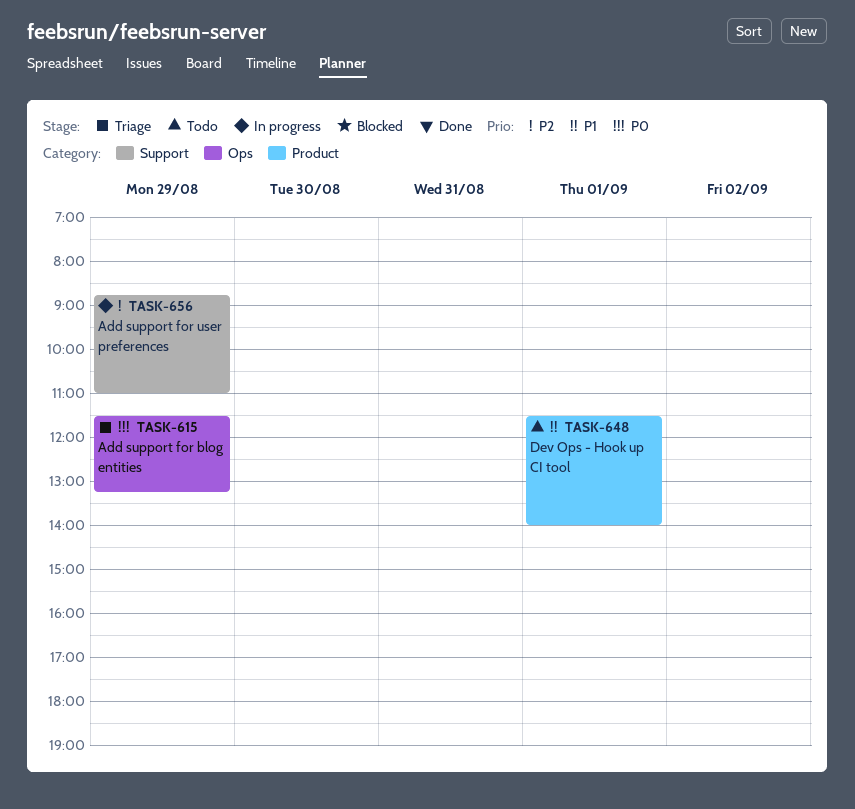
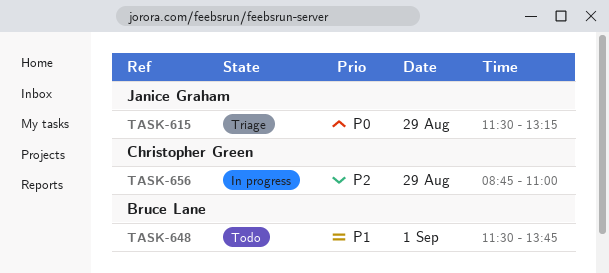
TASK-648, ends: 14:00 -> 13:45

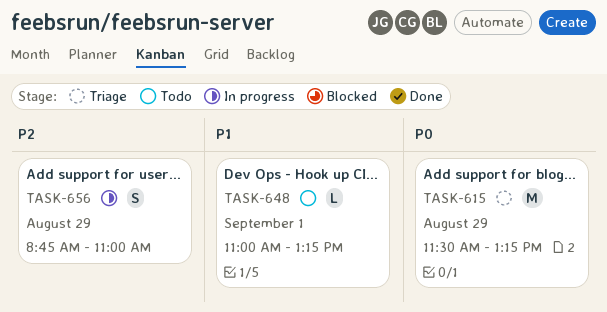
TASK-648, begins: 11:30 -> 11:00
TASK-648, ends: 13:45 -> 13:15

